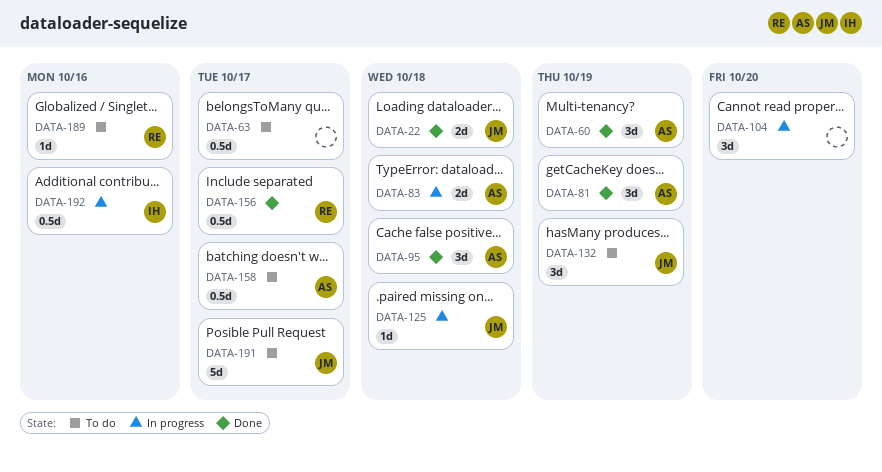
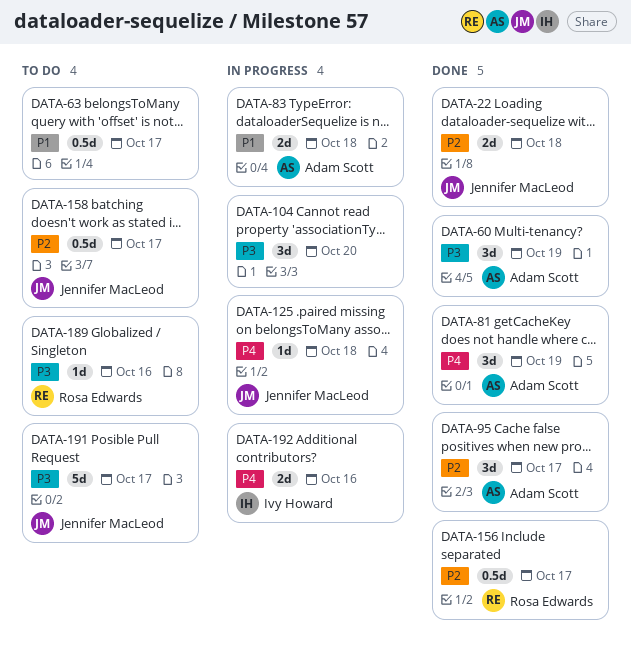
DATA-95, due: Oct 18 -> Oct 17
DATA-132: present -> none
DATA-158, owner: Adam Scott -> Jennifer MacLeod
DATA-192, estimate: 0.5d -> 2d

